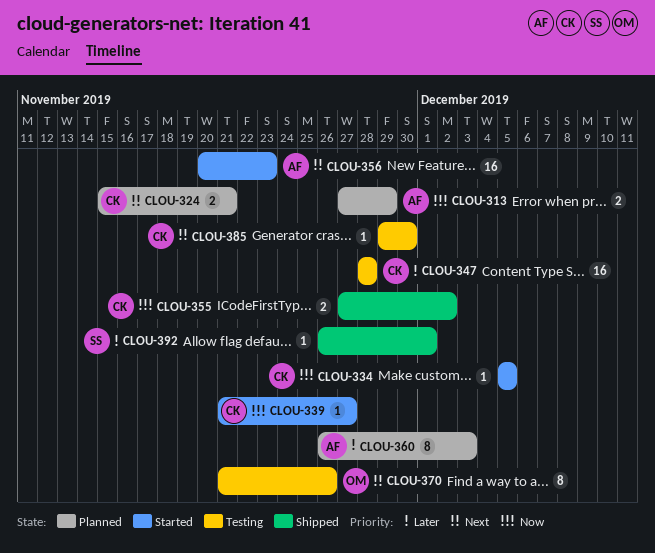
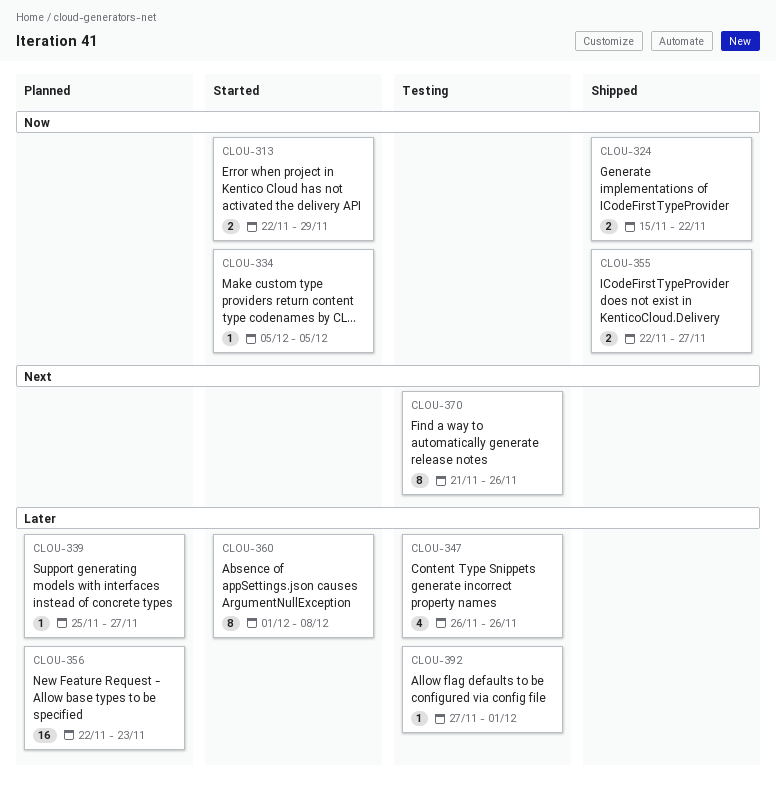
CLOU-313, status: Planned -> Started
CLOU-313, start: Nov 27 -> Nov 22
CLOU-324, status: Planned -> Shipped
CLOU-324, priority: Next -> Now
CLOU-324, due: Nov 21 -> Nov 22
CLOU-339, status: Started -> Planned
CLOU-339, priority: Now -> Later
CLOU-339, start: Nov 21 -> Nov 25
CLOU-347, estimate: 16 -> 4
CLOU-347, start: Nov 28 -> Nov 26
CLOU-347, due: Nov 28 -> Nov 26
CLOU-355, start: Nov 27 -> Nov 22
CLOU-355, due: Dec 2 -> Nov 27
CLOU-356, status: Started -> Planned
CLOU-356, priority: Next -> Later
CLOU-356, start: Nov 20 -> Nov 22
CLOU-360, status: Planned -> Started
CLOU-360, start: Nov 26 -> Dec 1
CLOU-360, due: Dec 3 -> Dec 8
CLOU-385: present -> none
CLOU-392, status: Shipped -> Testing
CLOU-392, start: Nov 26 -> Nov 27

